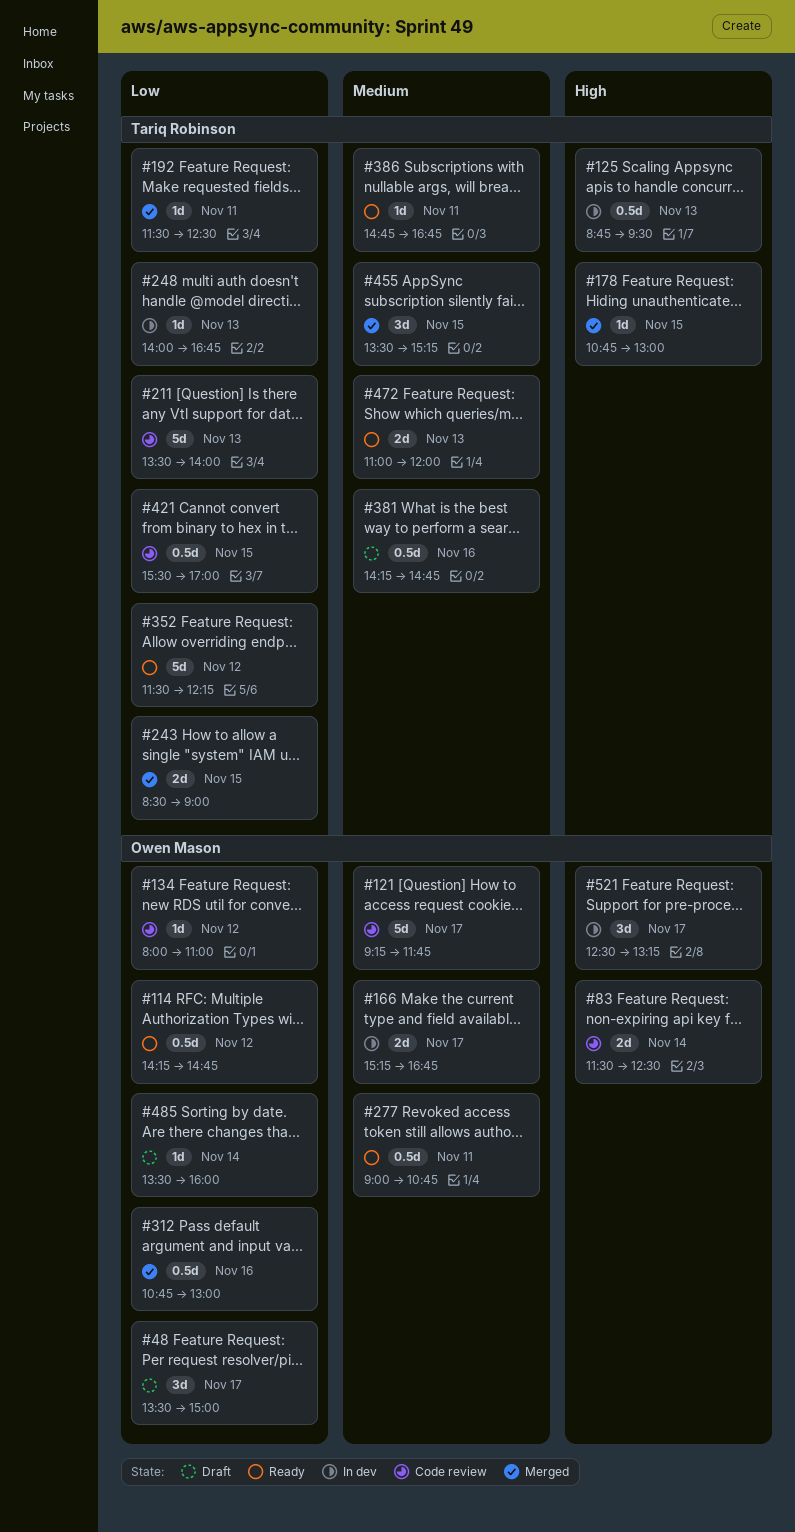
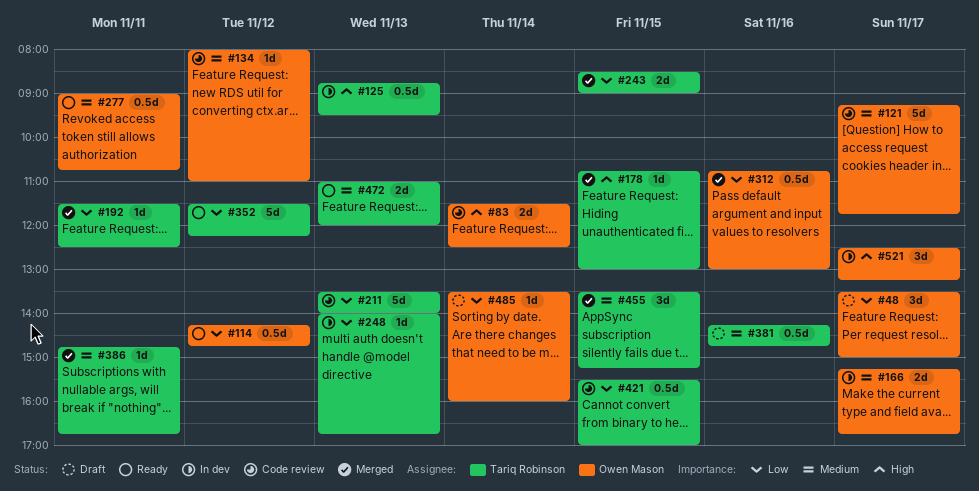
#134, priority: Low -> Medium
#386, status: Ready -> Merged

